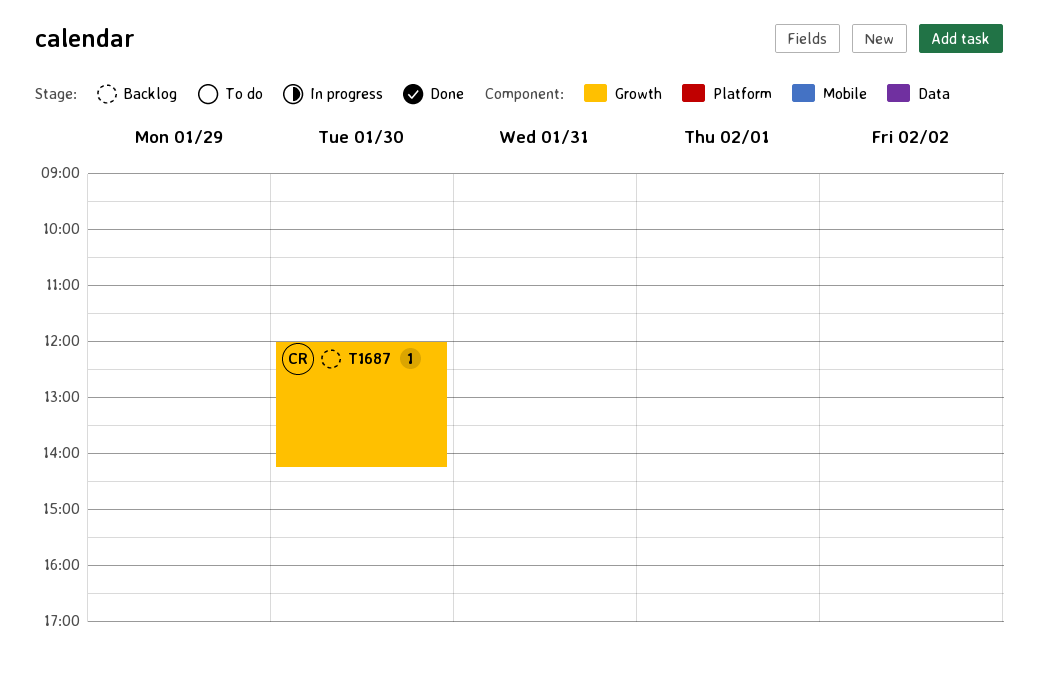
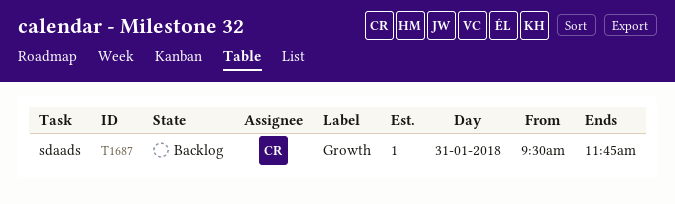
T1687, day: Jan 30 -> Jan 31
T1687, begins: 12:00 -> 09:30
T1687, ends: 14:15 -> 11:45

